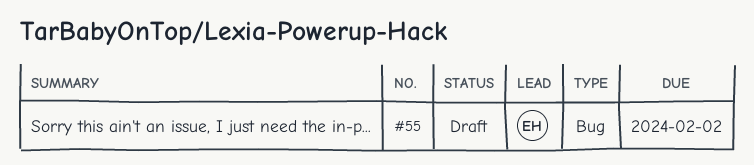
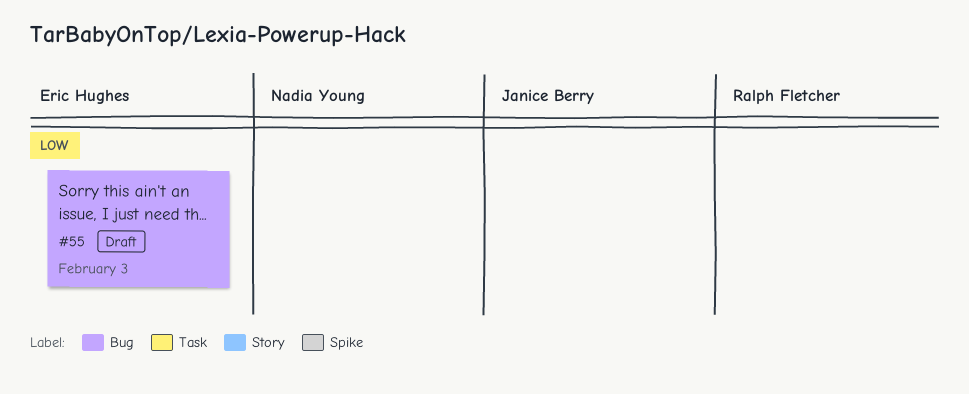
#55, due: Feb 2 -> Feb 3

